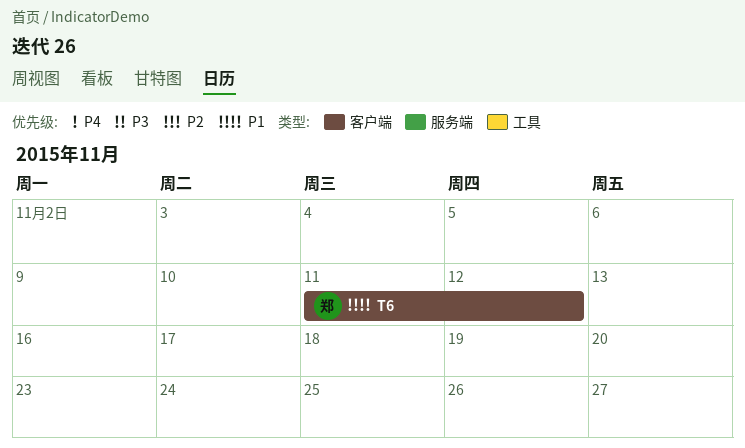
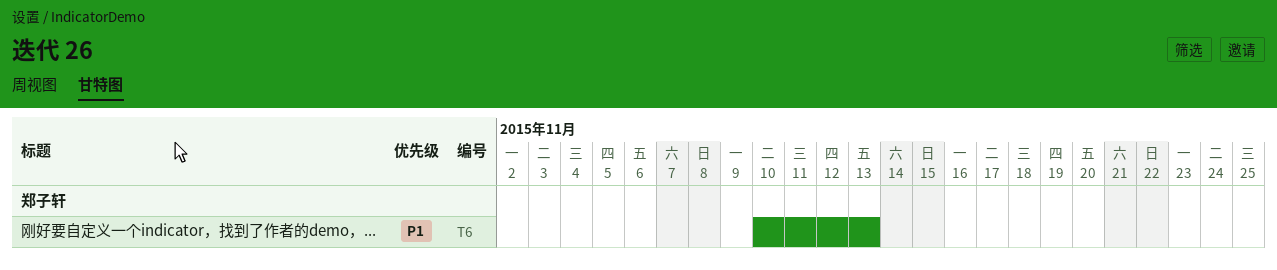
T6, start: Nov 11 -> Nov 10
T6, due: Nov 12 -> Nov 13

